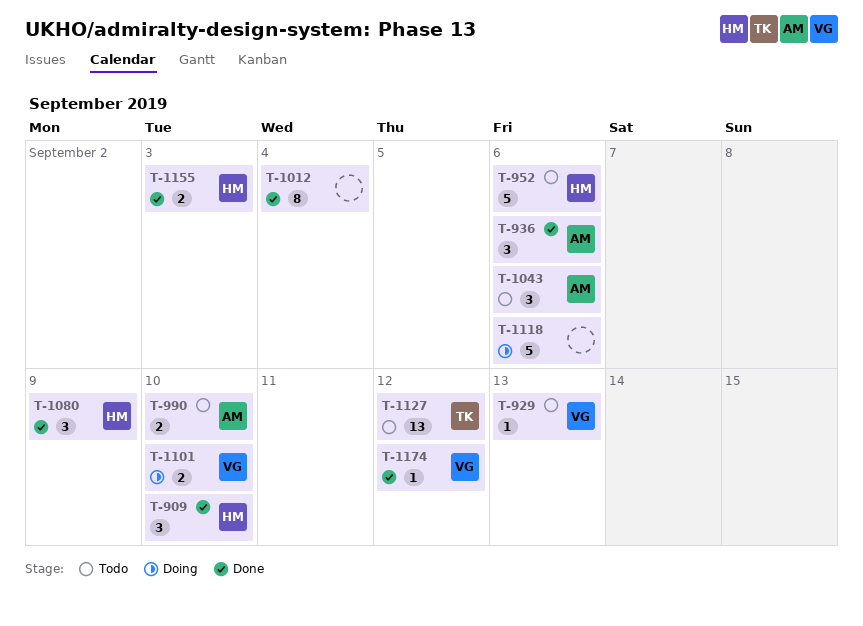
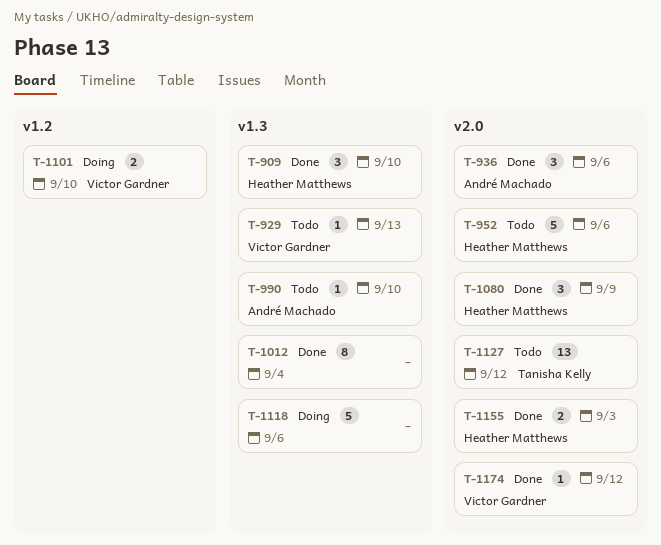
T-990, estimate: 2 -> 1
T-1043: present -> none

